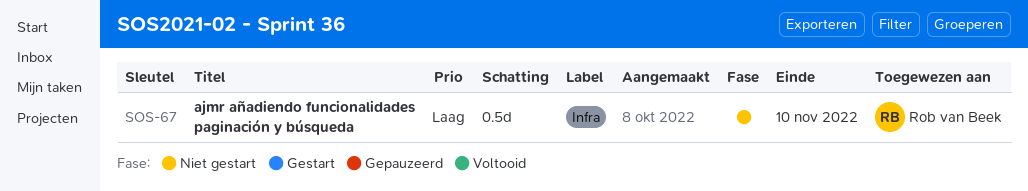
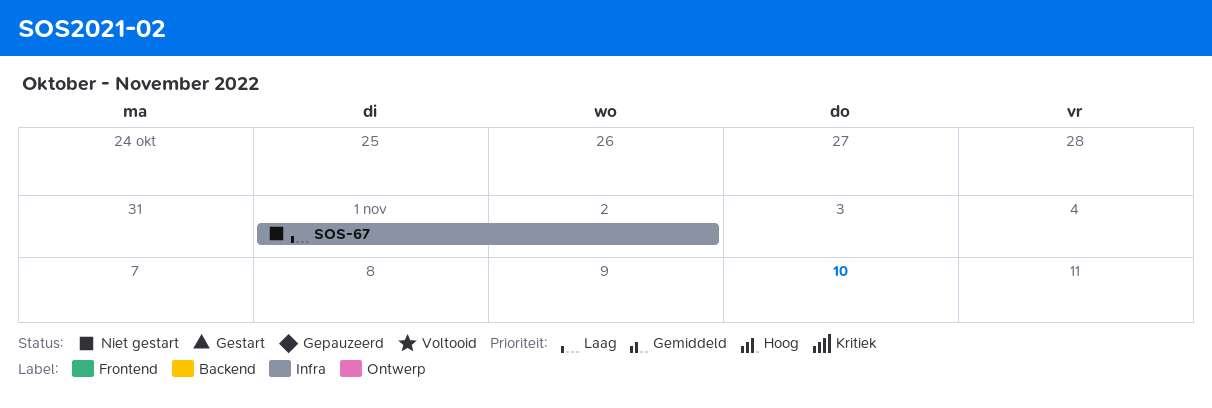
SOS-67, due: Nov 10 -> Nov 2

